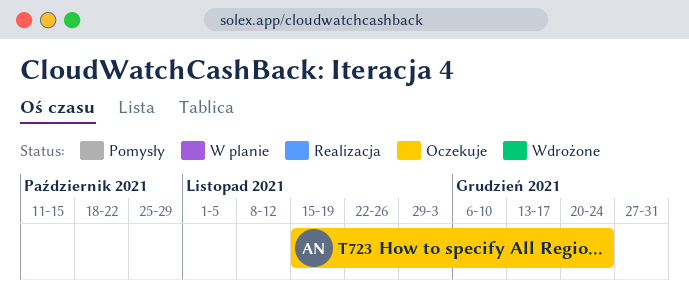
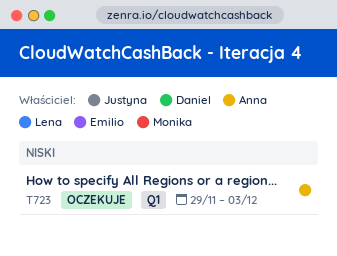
T723, start: Nov 15 -> Nov 29
T723, due: Dec 24 -> Dec 3

